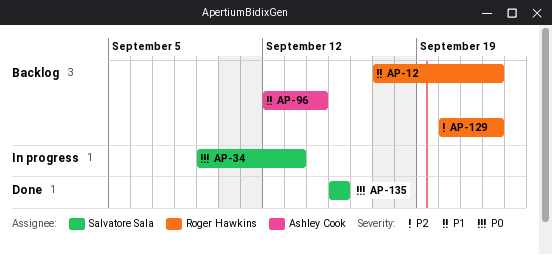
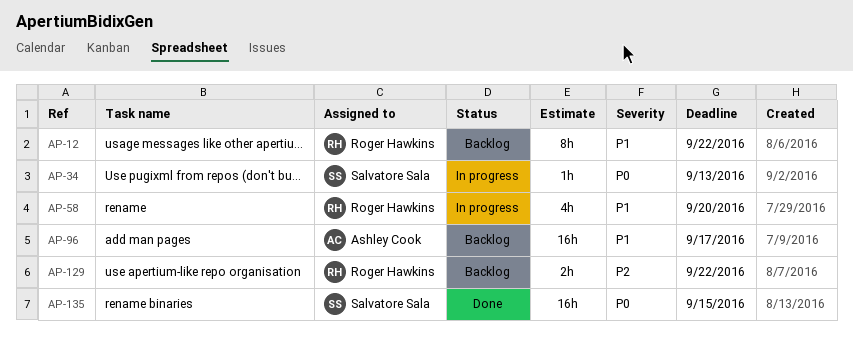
AP-58: none -> present
AP-96, due: Sep 14 -> Sep 17

